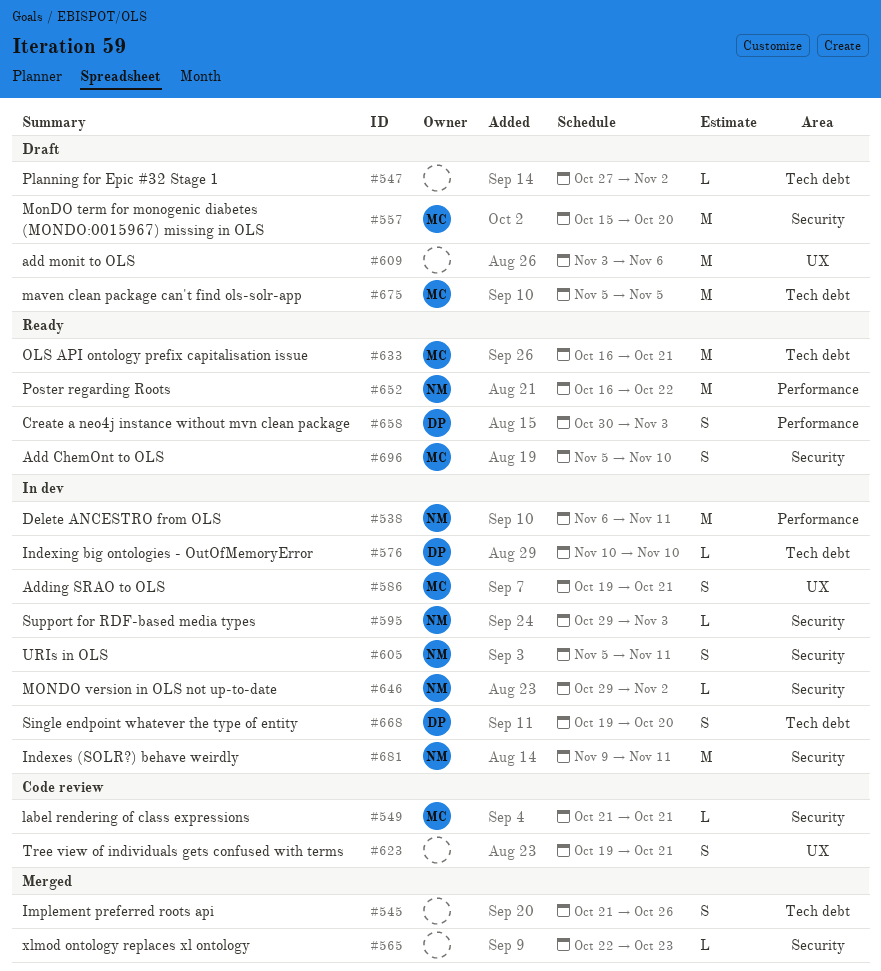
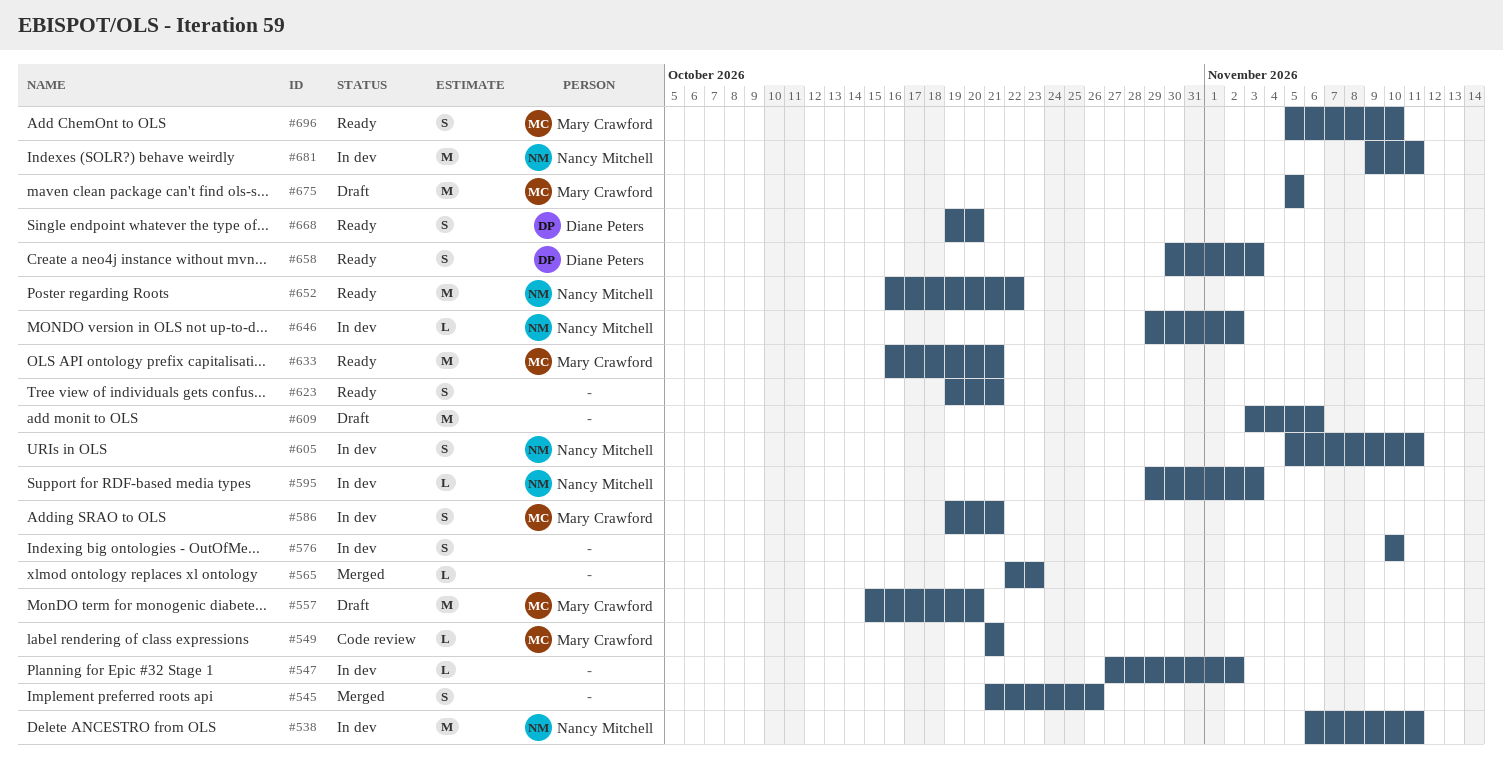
#547, status: Draft -> In dev
#576, owner: Diane Peters -> none
#576, estimate: L -> S
#623, status: Code review -> Ready
#668, status: In dev -> Ready

